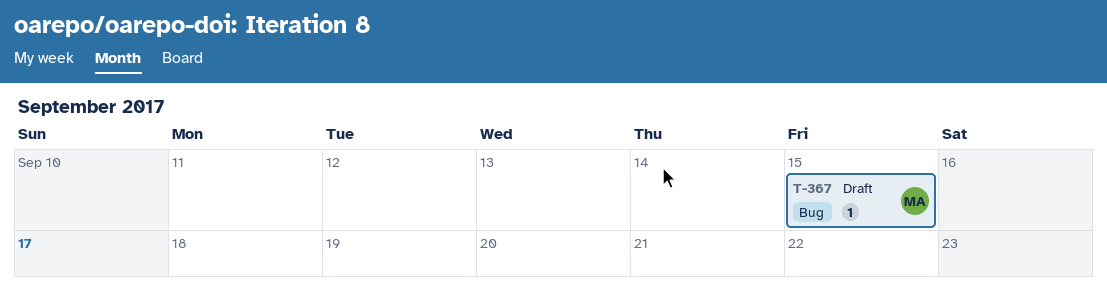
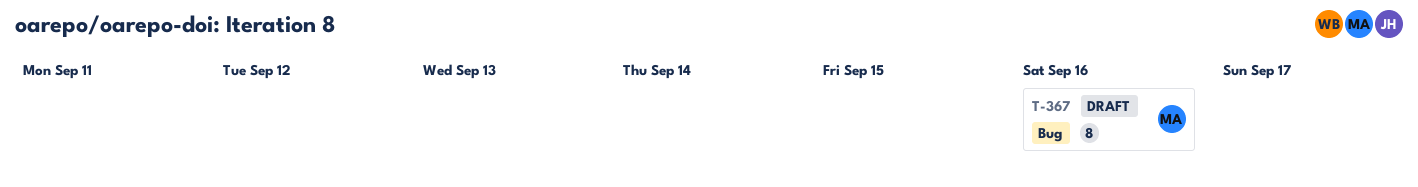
T-367, estimate: 1 -> 8
T-367, due: Sep 15 -> Sep 16

